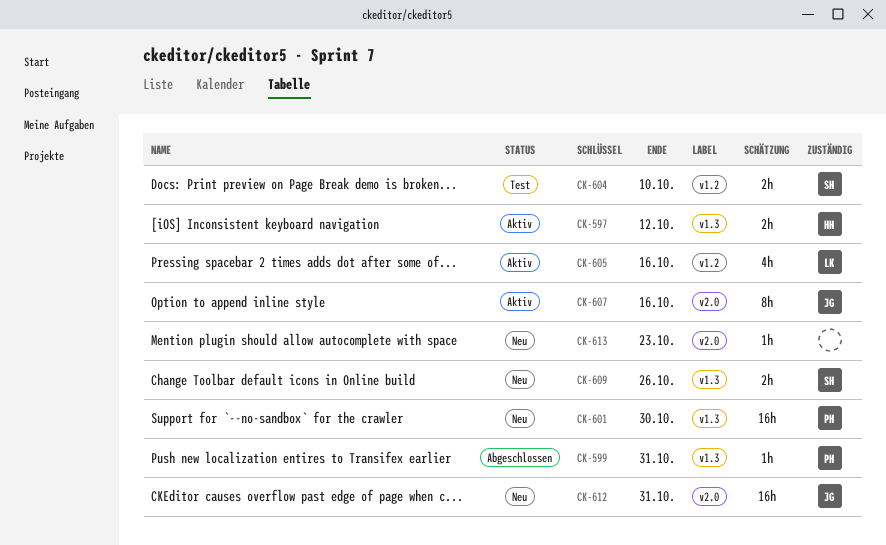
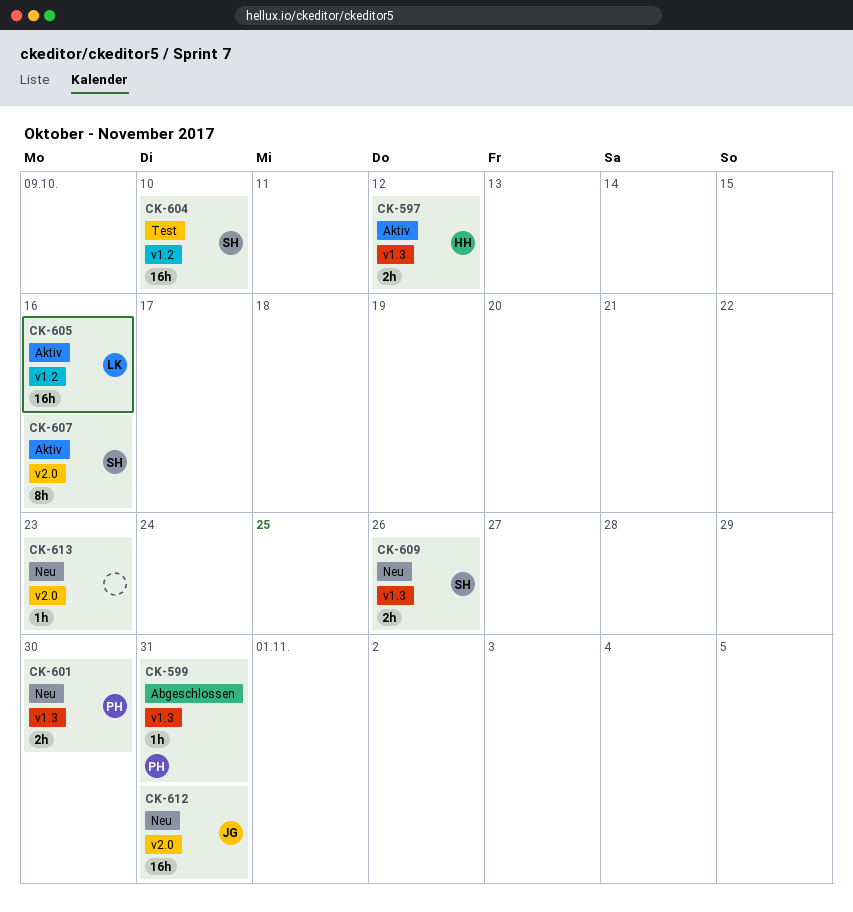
CK-601, estimate: 16h -> 2h
CK-604, estimate: 2h -> 16h
CK-605, estimate: 4h -> 16h
CK-607, owner: JG -> SH

